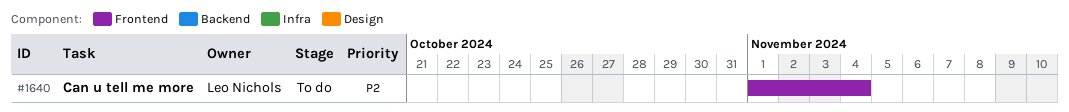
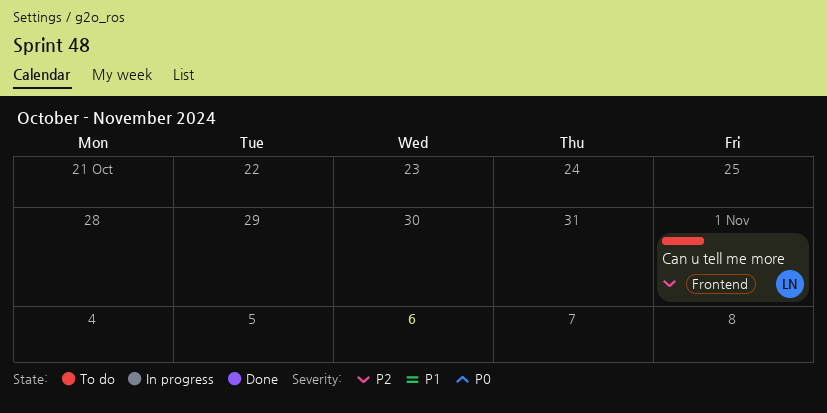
Can u tell me more, due: Nov 4 -> Nov 1

